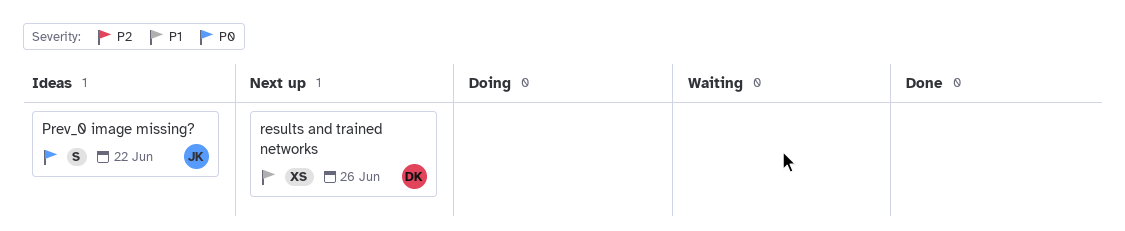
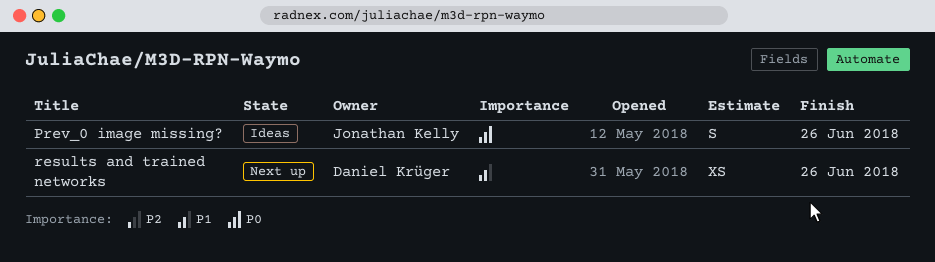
Prev_0 image missing?, due: Jun 22 -> Jun 26

